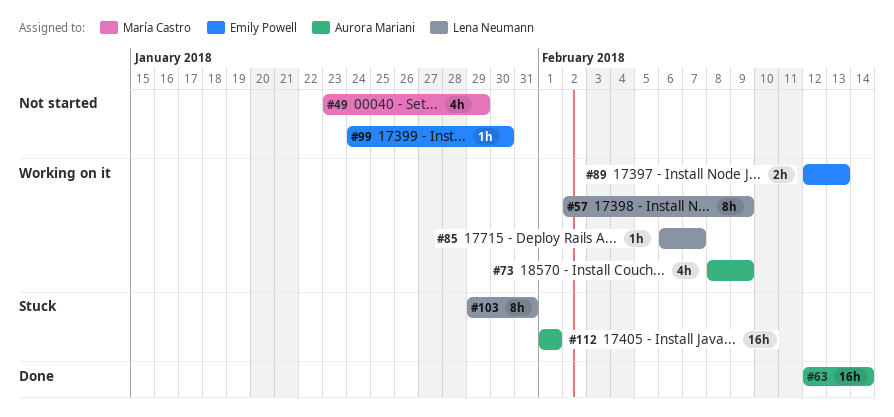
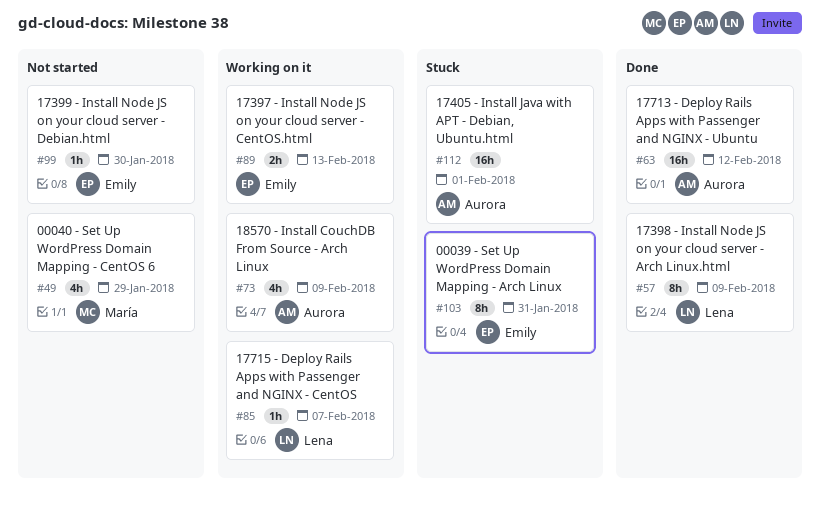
#57, status: Working on it -> Done
#63, due: Feb 14 -> Feb 12
#103, owner: Lena Neumann -> Emily Powell

